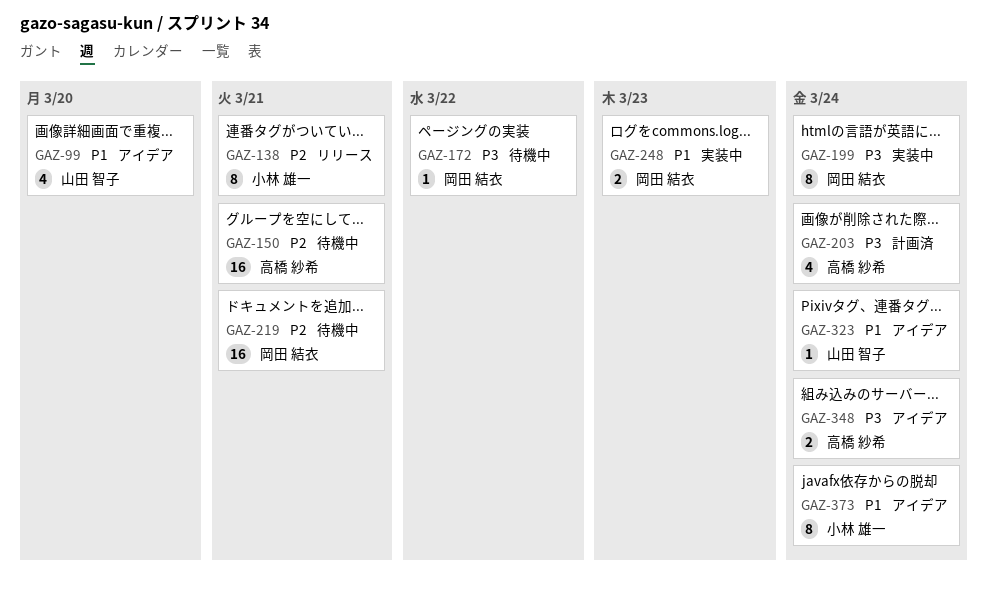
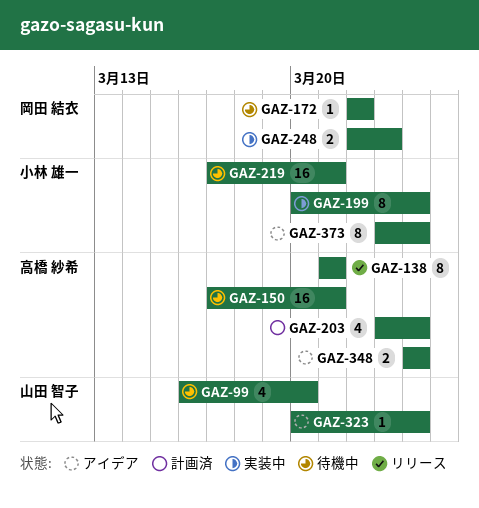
GAZ-99, status: アイデア -> 待機中
GAZ-138, owner: 小林 雄一 -> 高橋 紗希
GAZ-199, owner: 岡田 結衣 -> 小林 雄一
GAZ-219, owner: 岡田 結衣 -> 小林 雄一

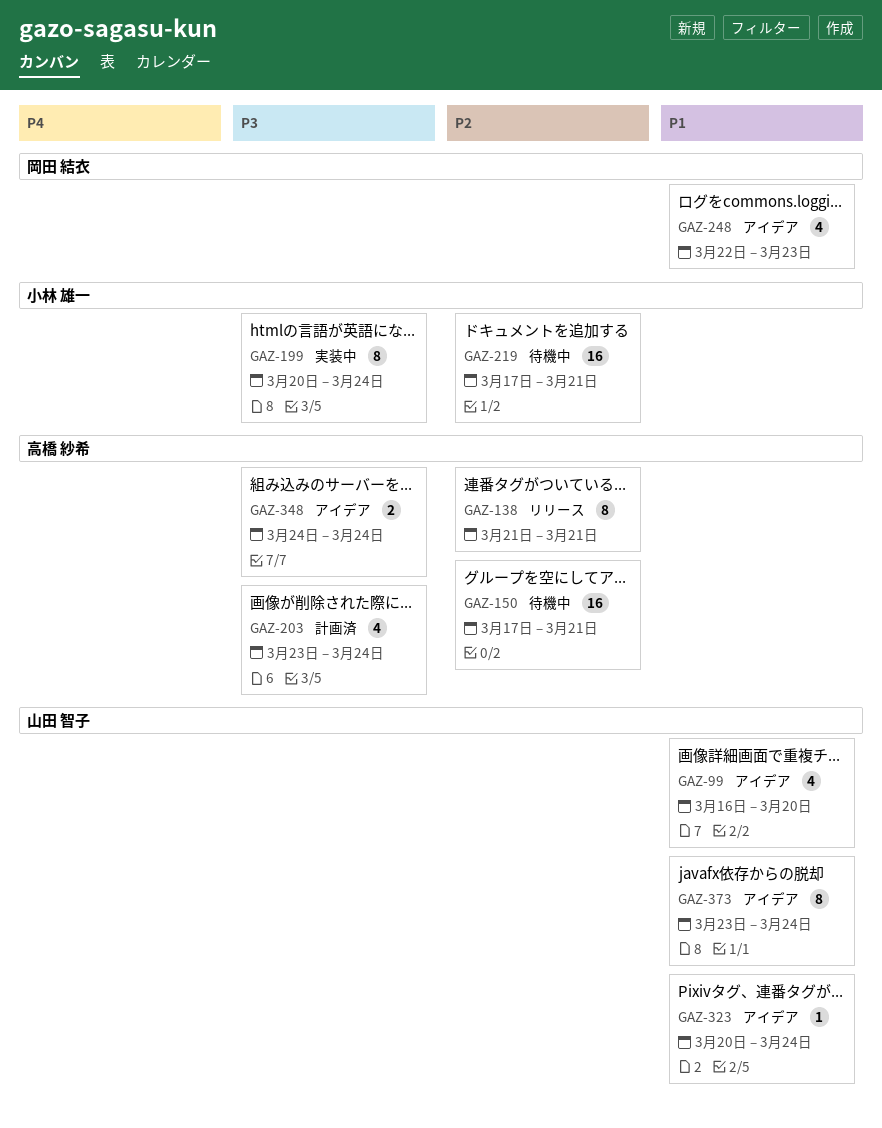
GAZ-99, status: 待機中 -> アイデア
GAZ-172: present -> none
GAZ-248, status: 実装中 -> アイデア
GAZ-248, estimate: 2 -> 4
GAZ-373, owner: 小林 雄一 -> 山田 智子

